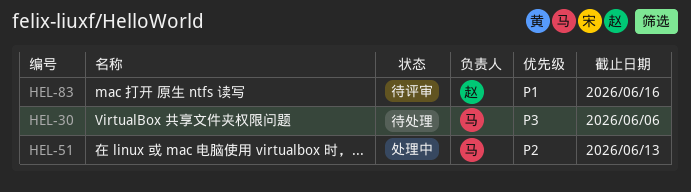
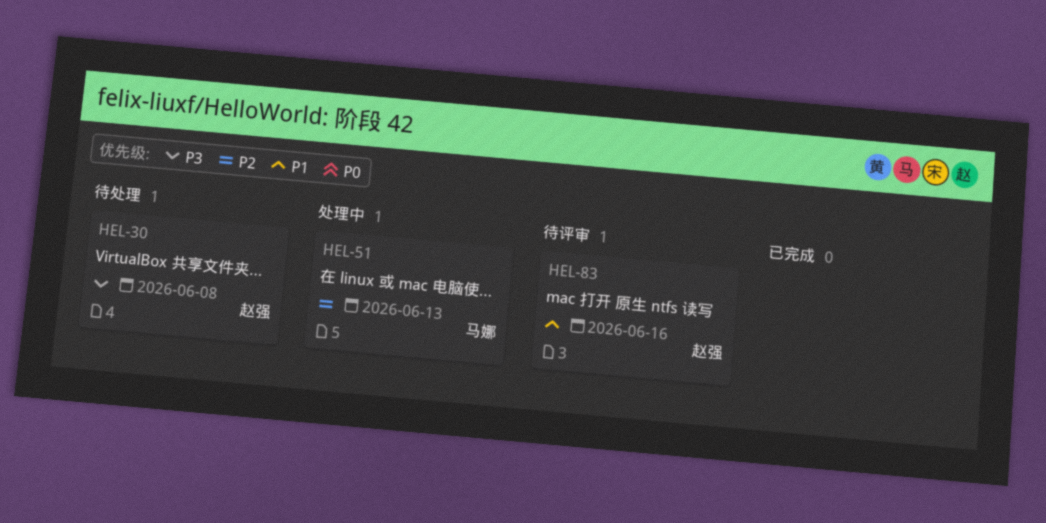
HEL-30, owner: 马娜 -> 赵强
HEL-30, due: Jun 6 -> Jun 8

